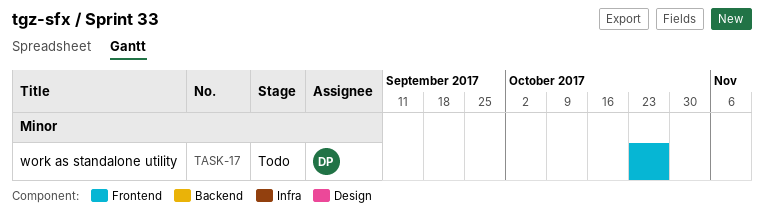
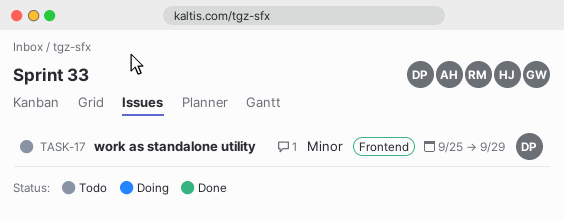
TASK-17, start: Oct 23 -> Sep 25
TASK-17, due: Oct 27 -> Sep 29

